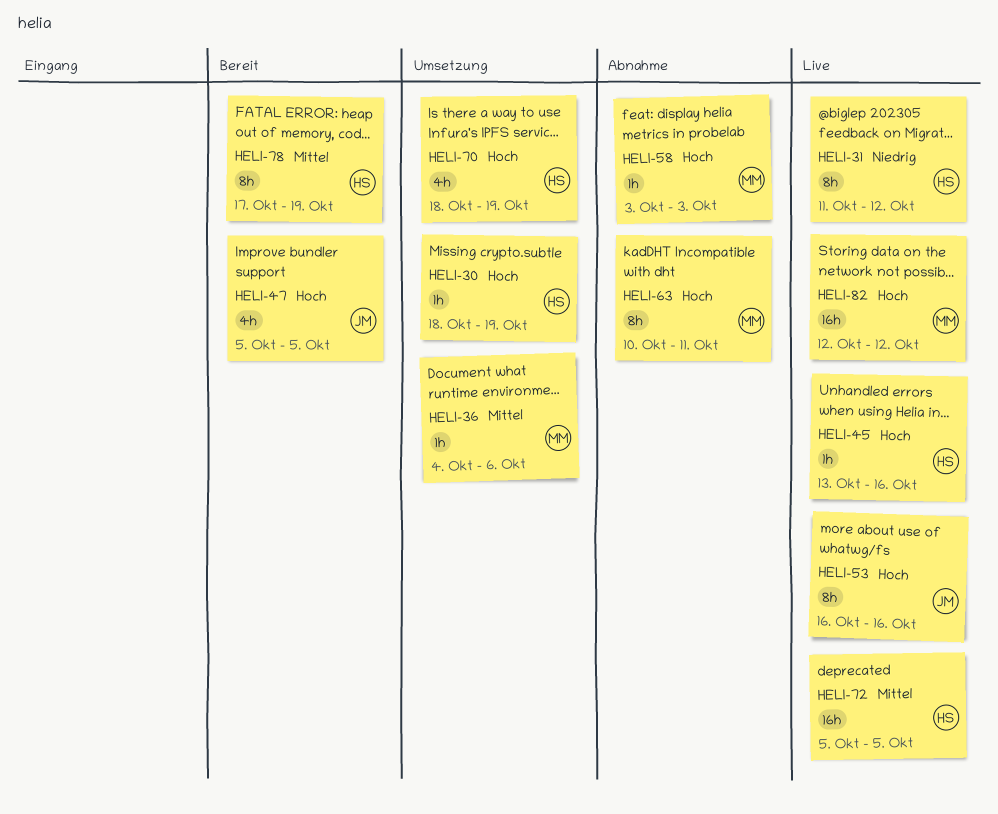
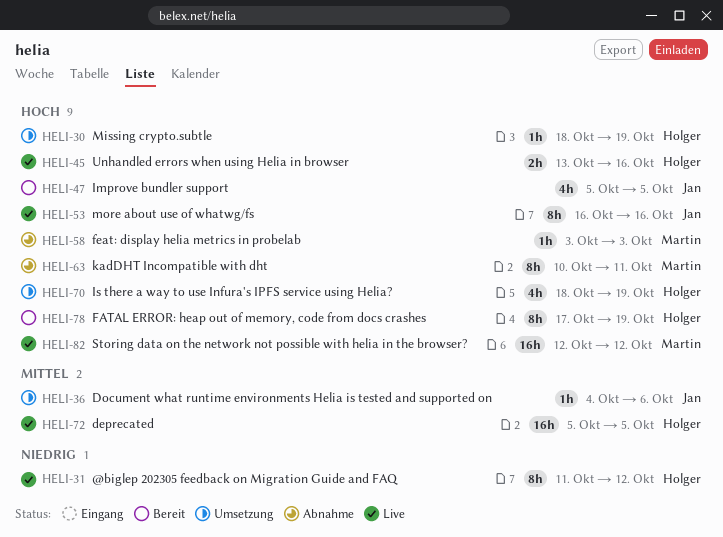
HELI-36, owner: Martin -> Jan
HELI-45, estimate: 1h -> 2h
HELI-78, priority: Mittel -> Hoch

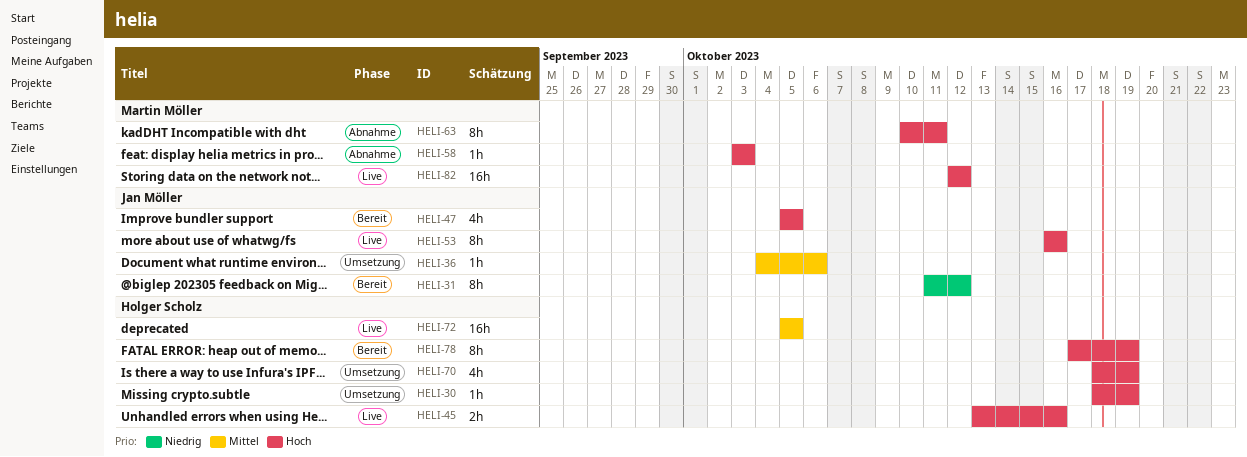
HELI-31, status: Live -> Bereit
HELI-31, owner: Holger Scholz -> Jan Möller

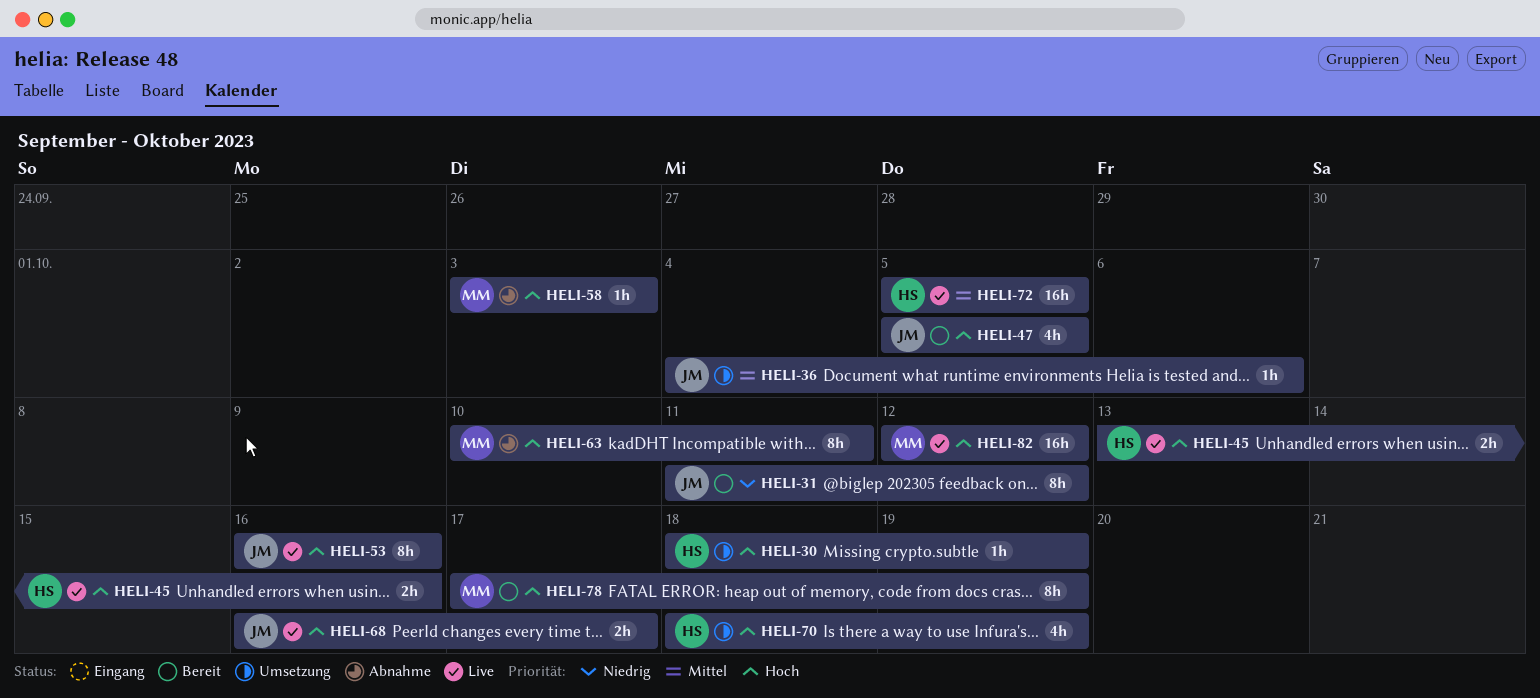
HELI-68: none -> present
HELI-78, owner: Holger Scholz -> Martin Möller

